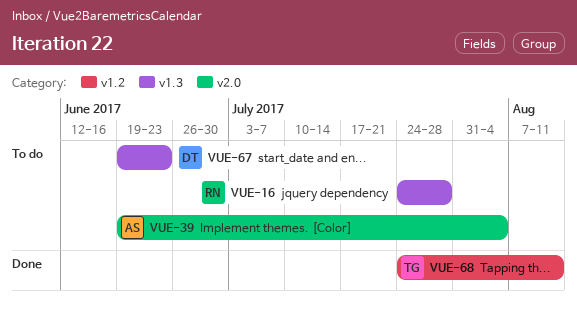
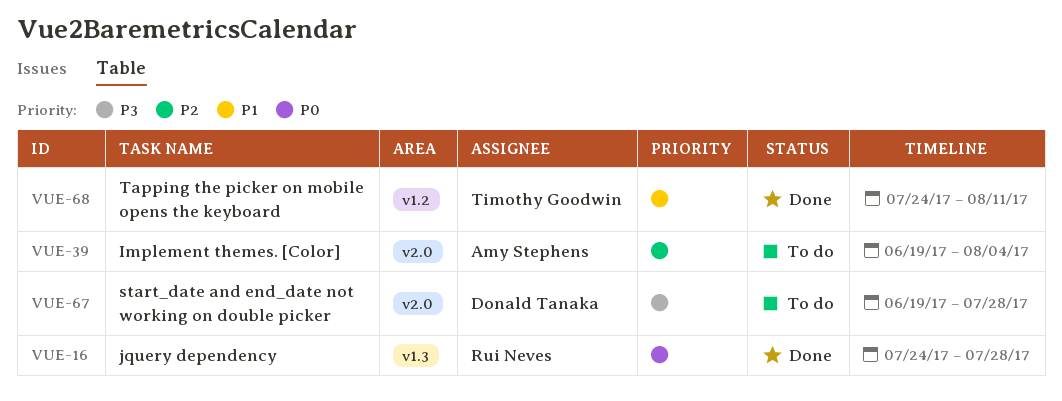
VUE-16, status: To do -> Done
VUE-67, label: v1.3 -> v2.0
VUE-67, due: Jun 23 -> Jul 28

